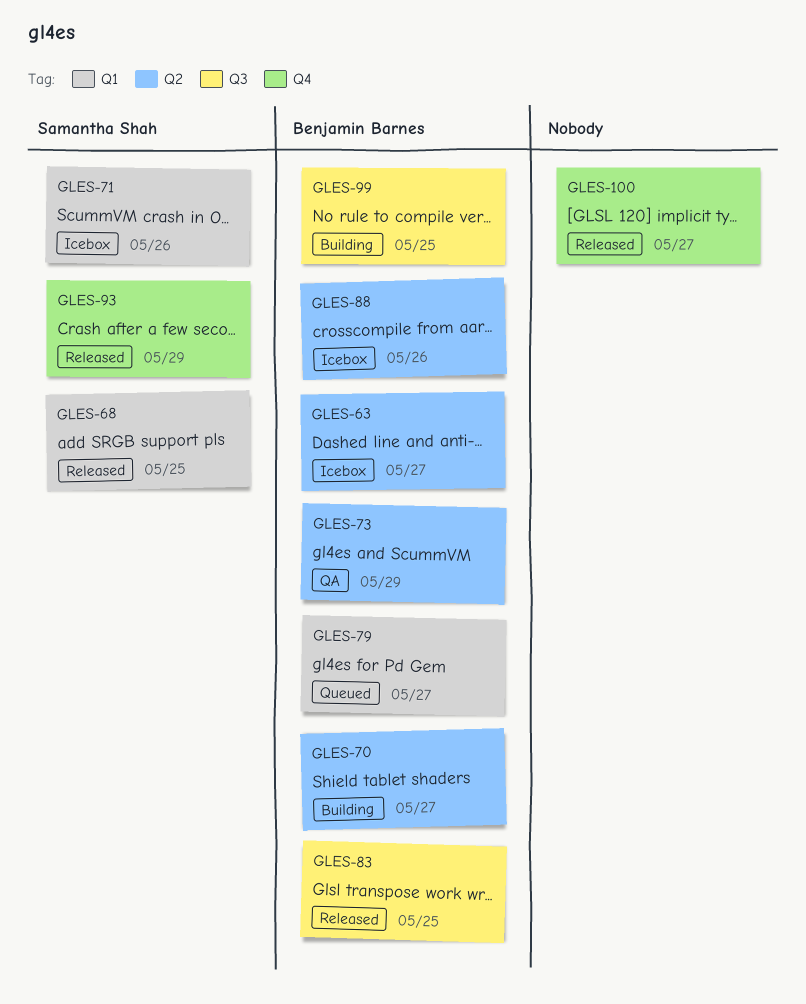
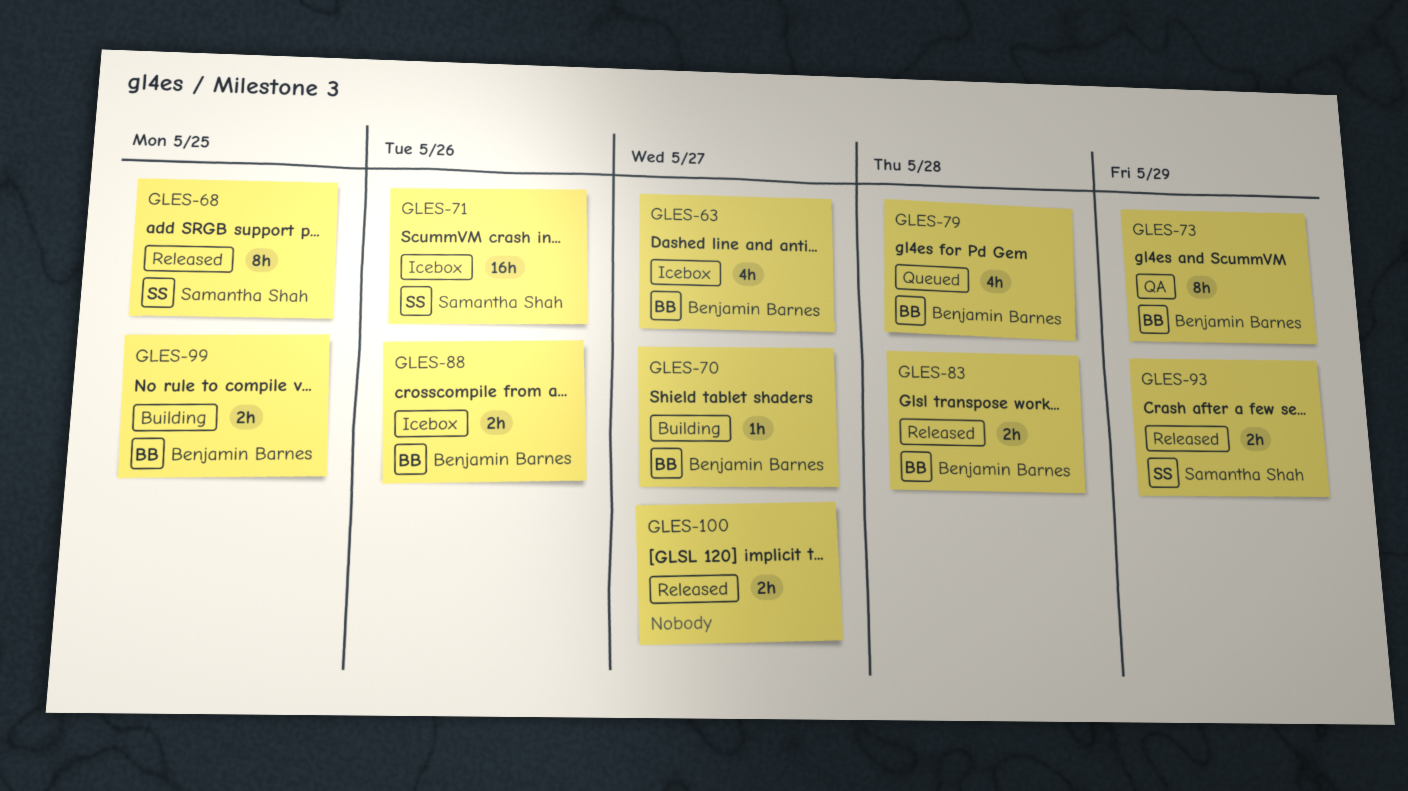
GLES-79, due: May 27 -> May 28
GLES-83, due: May 25 -> May 28

